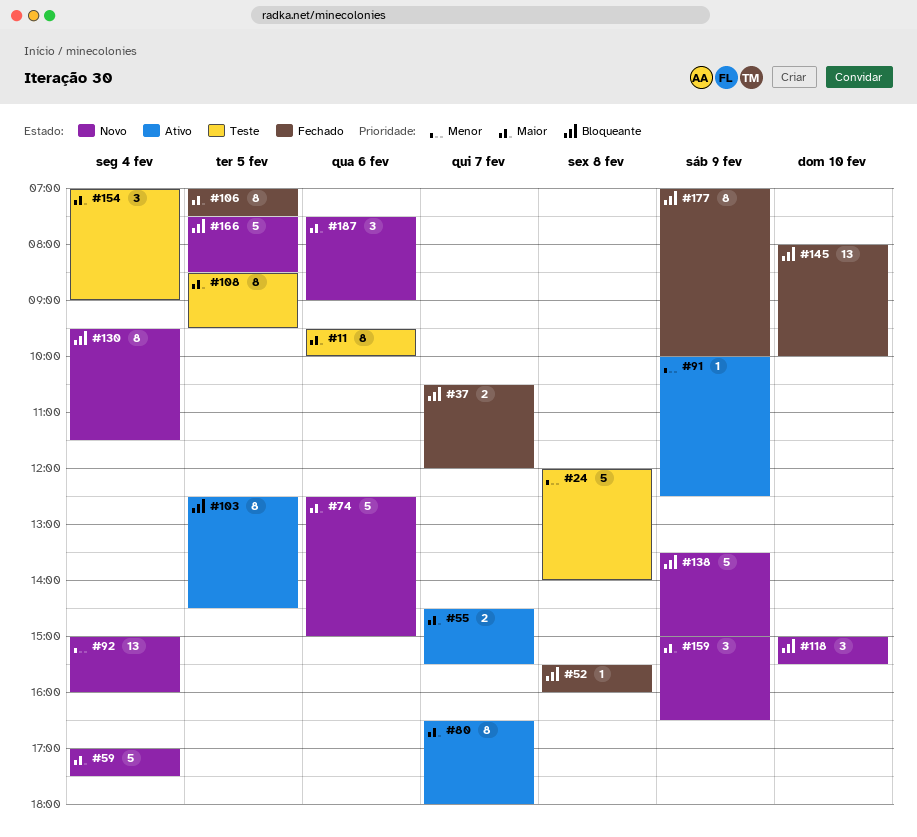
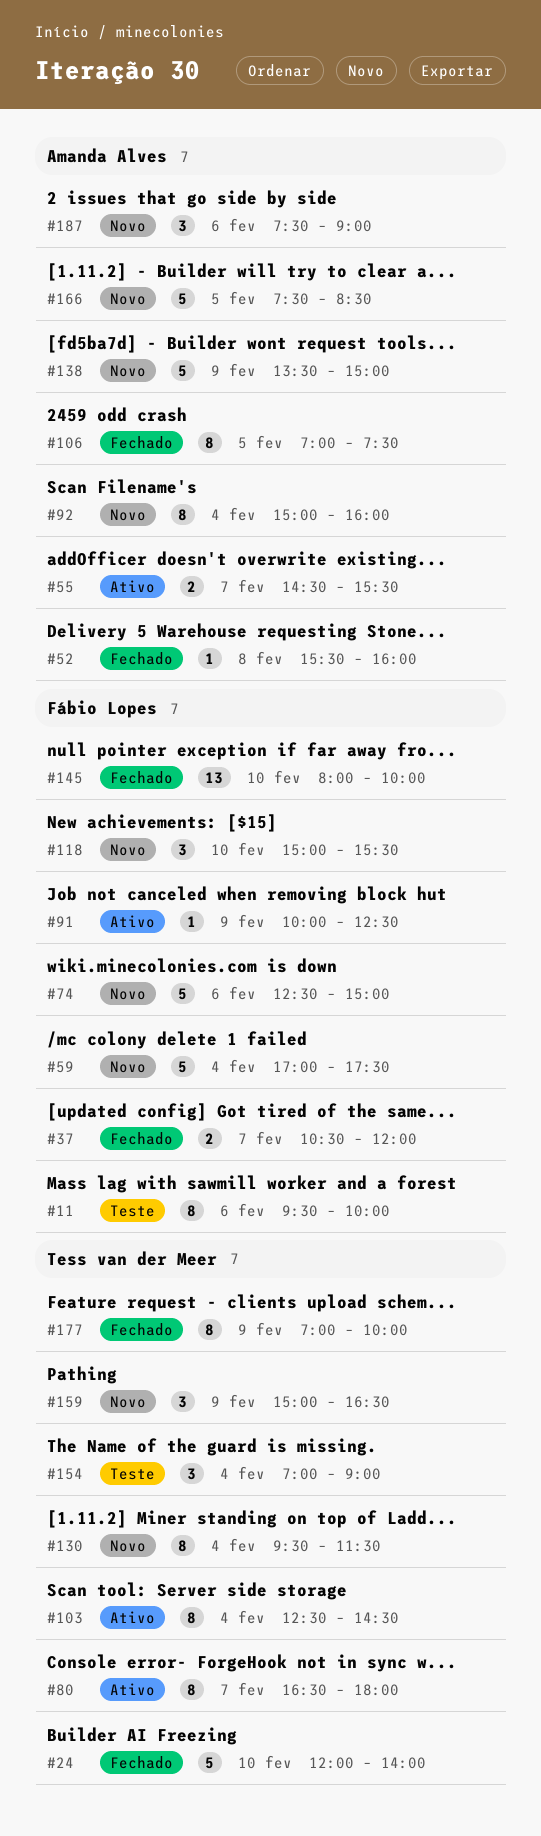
#24, status: Teste -> Fechado
#24, day: Feb 8 -> Feb 10
#92, estimate: 13 -> 8
#103, day: Feb 5 -> Feb 4
#108: present -> none

